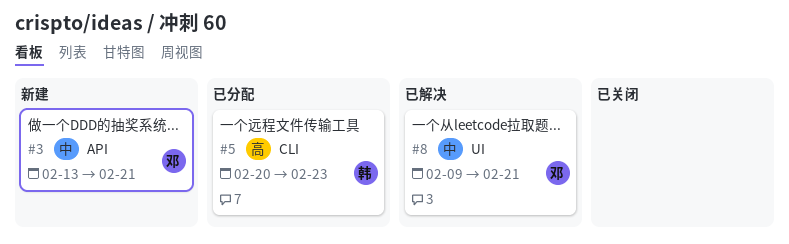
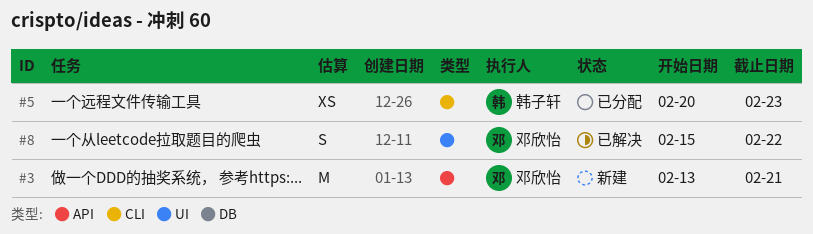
#8, start: Feb 9 -> Feb 15
#8, due: Feb 21 -> Feb 22

